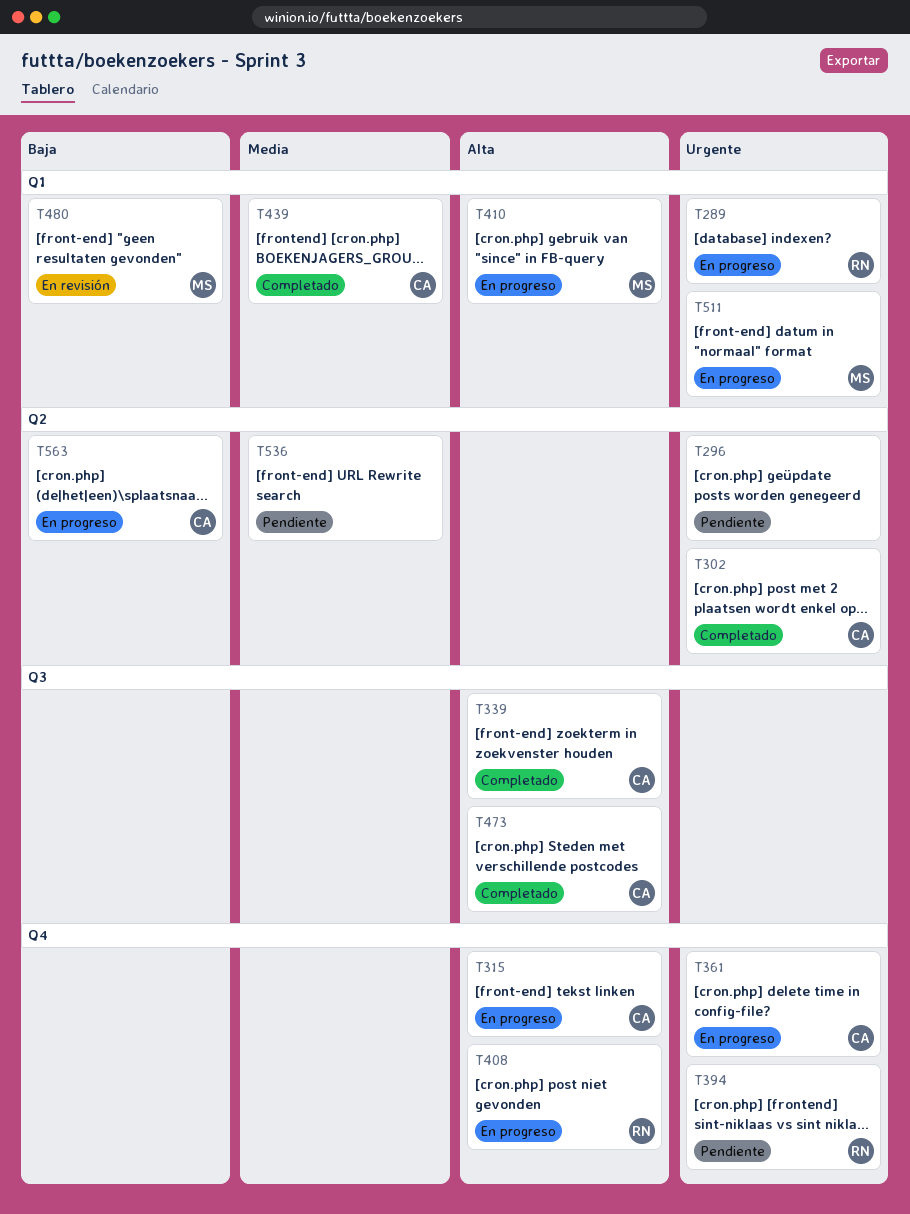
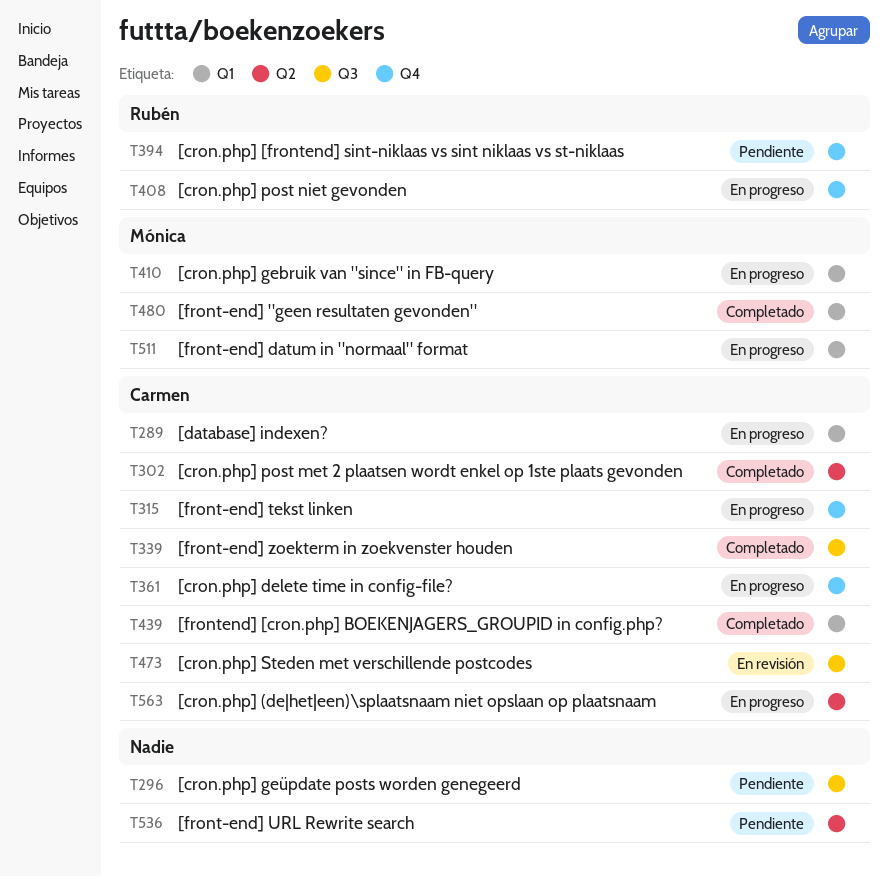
T289, owner: Rubén -> Carmen
T296, label: Q2 -> Q3
T473, status: Completado -> En revisión
T480, status: En revisión -> Completado

